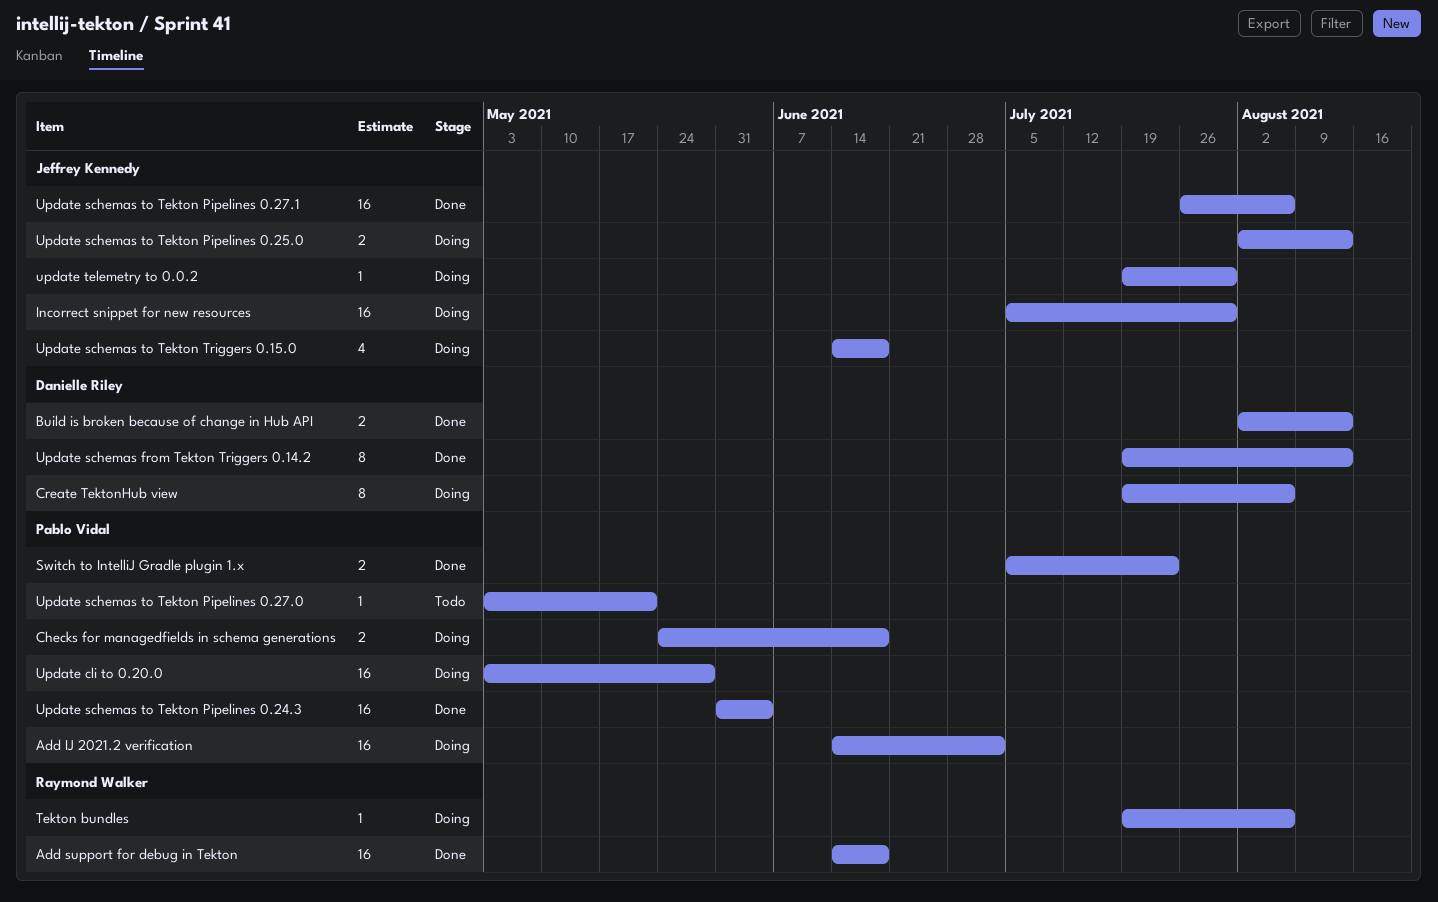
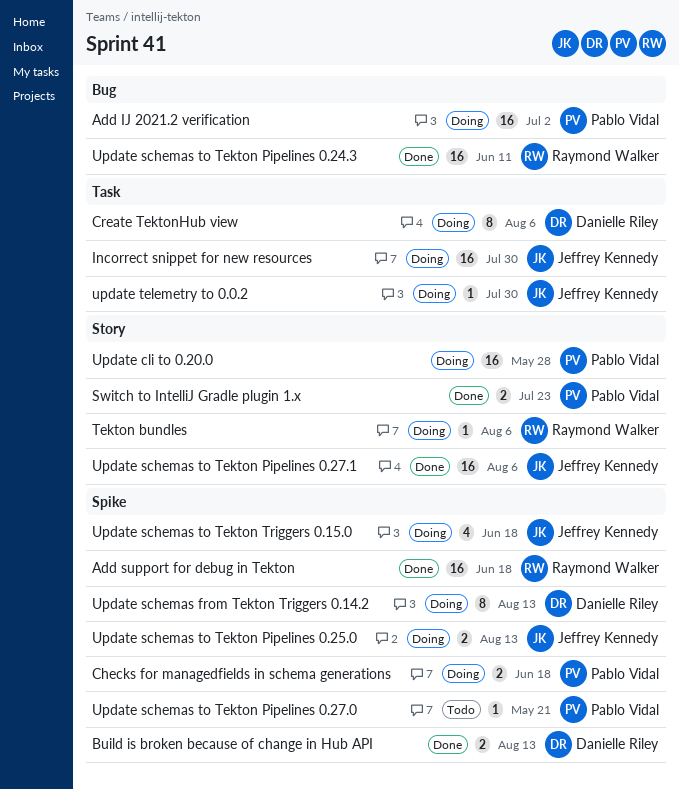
Update schemas from Tekton Triggers 0.14.2, status: Done -> Doing
Update schemas to Tekton Pipelines 0.24.3, owner: Pablo Vidal -> Raymond Walker
Update schemas to Tekton Pipelines 0.24.3, due: Jun 4 -> Jun 11

